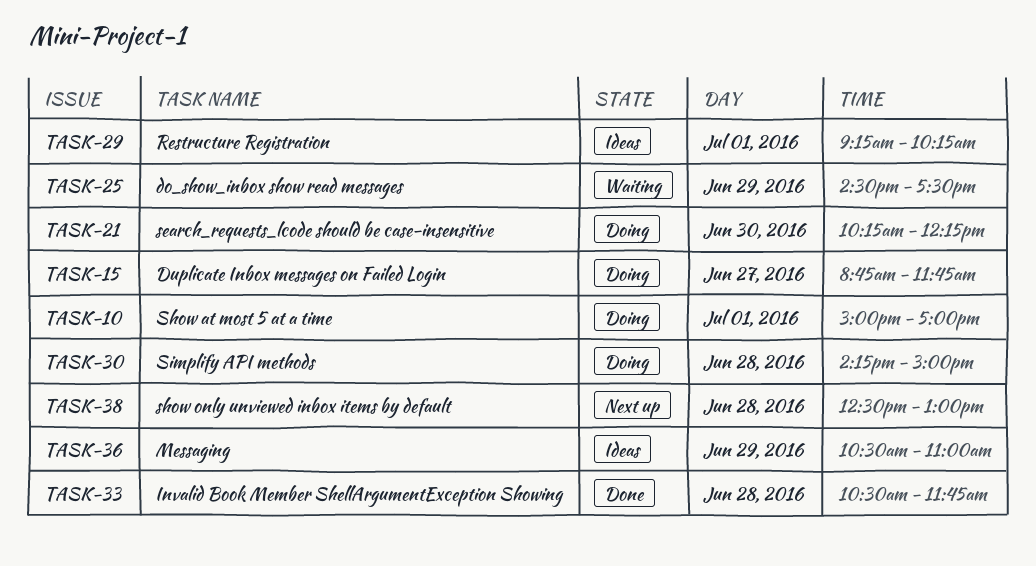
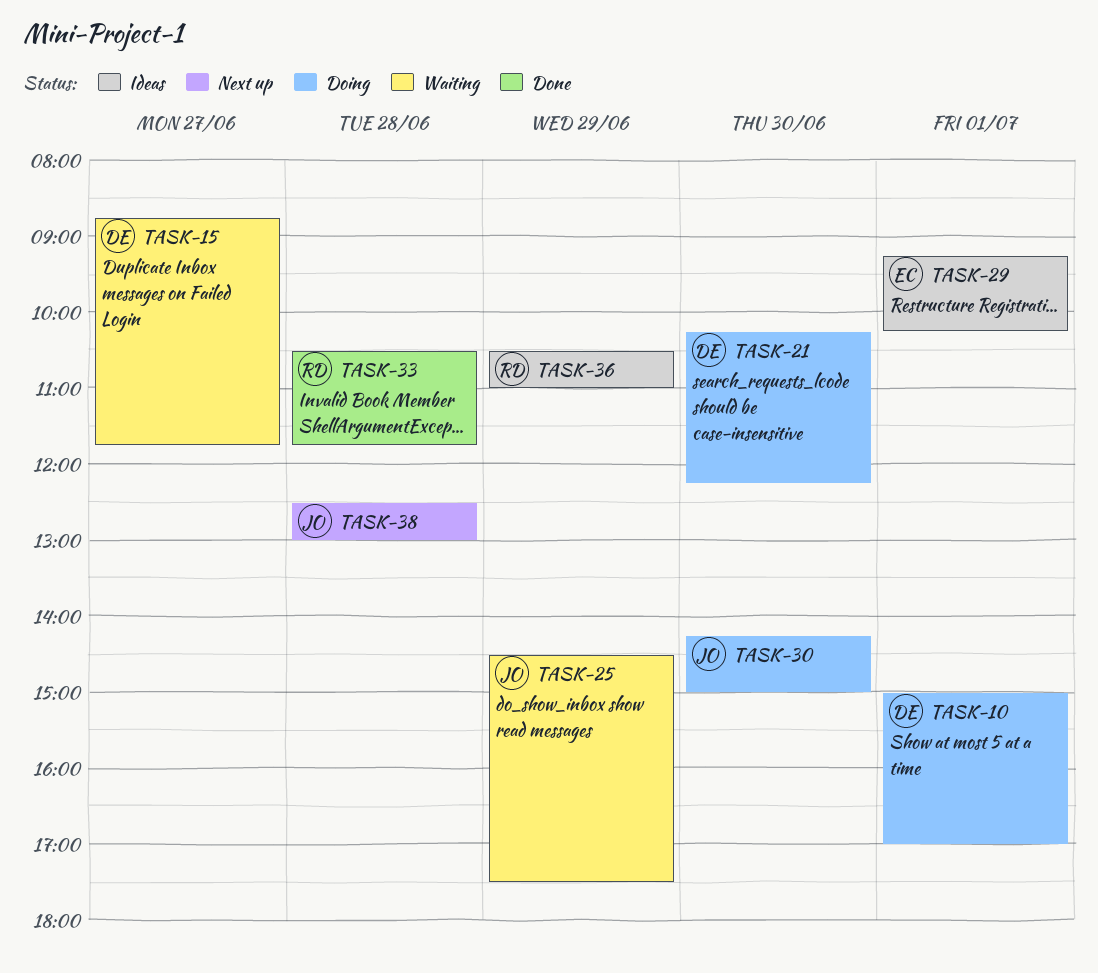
TASK-15, status: Doing -> Waiting
TASK-30, day: Jun 28 -> Jun 30

